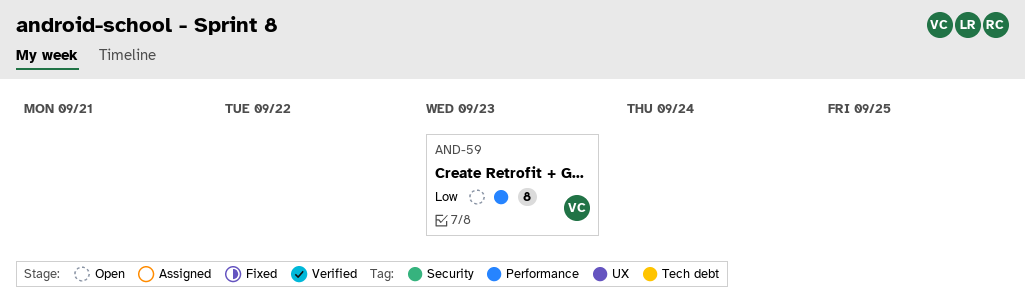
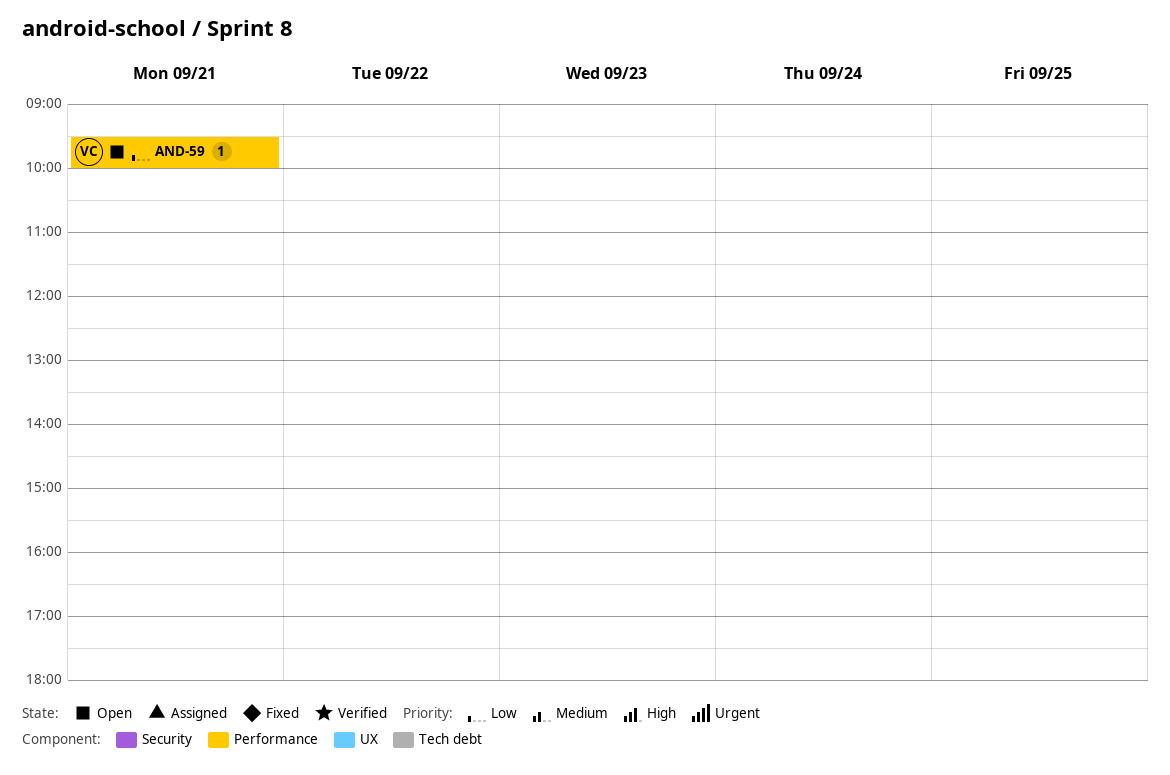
AND-59, estimate: 8 -> 1
AND-59, day: Sep 23 -> Sep 21

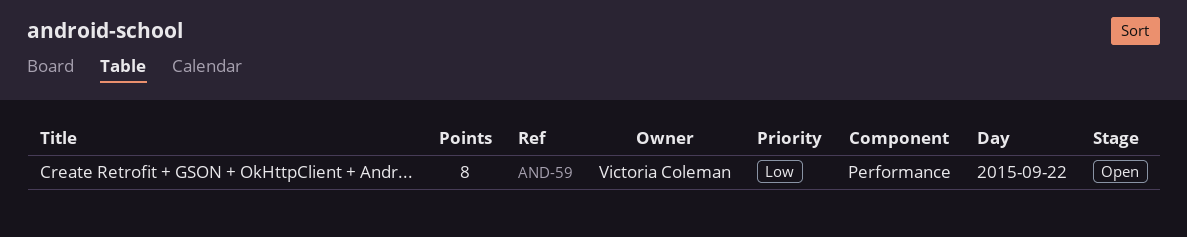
AND-59, estimate: 1 -> 8
AND-59, day: Sep 21 -> Sep 22

